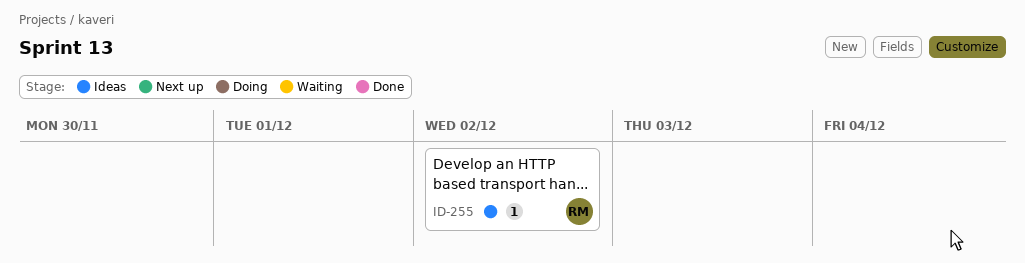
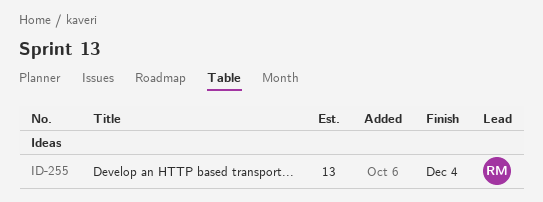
ID-255, estimate: 1 -> 13
ID-255, due: Dec 2 -> Dec 4

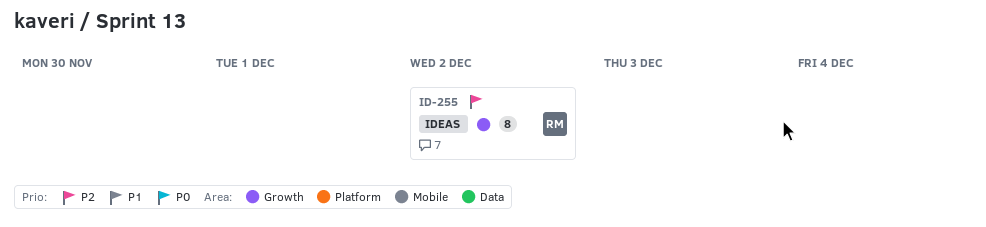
ID-255, estimate: 13 -> 8
ID-255, due: Dec 4 -> Dec 2

